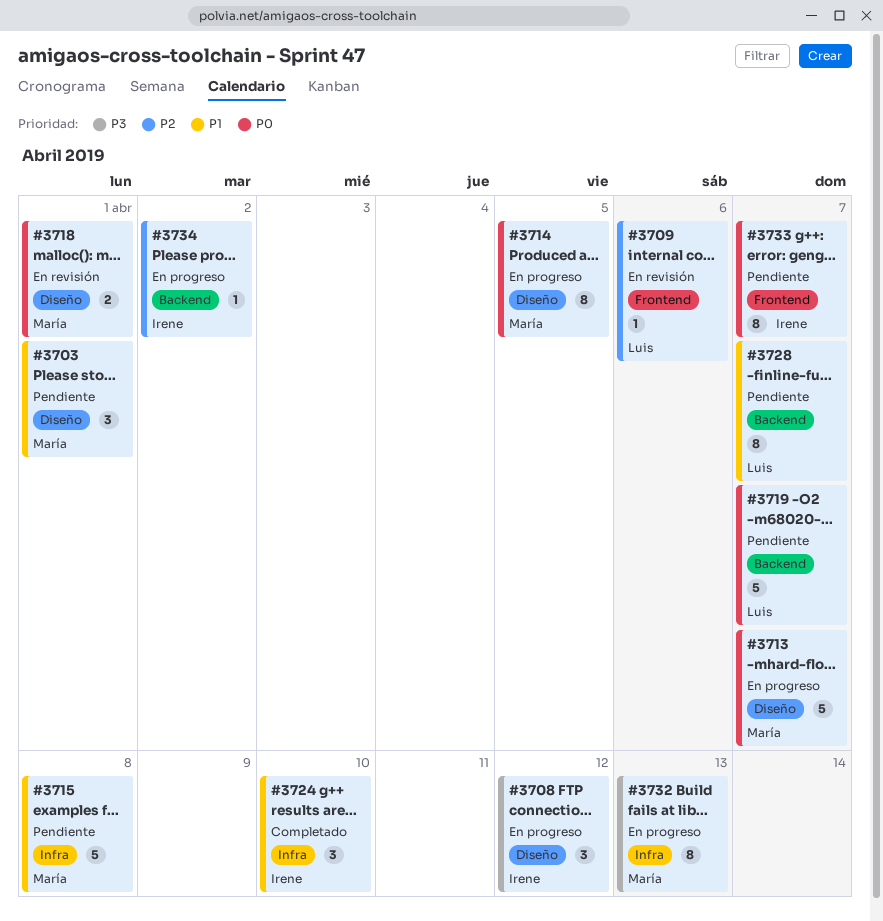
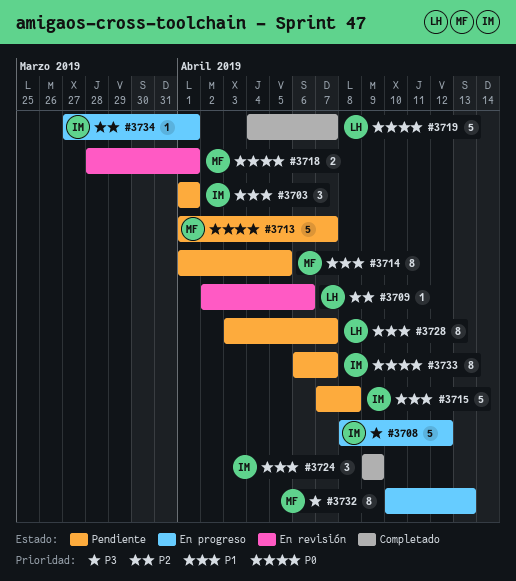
#3703, owner: María -> Irene
#3708, estimate: 3 -> 5
#3713, status: En progreso -> Pendiente
#3714, status: En progreso -> Pendiente
#3714, priority: P0 -> P1
#3715, owner: María -> Irene
#3719, status: Pendiente -> Completado
#3724, due: Apr 10 -> Apr 9
#3734, due: Apr 2 -> Apr 1

